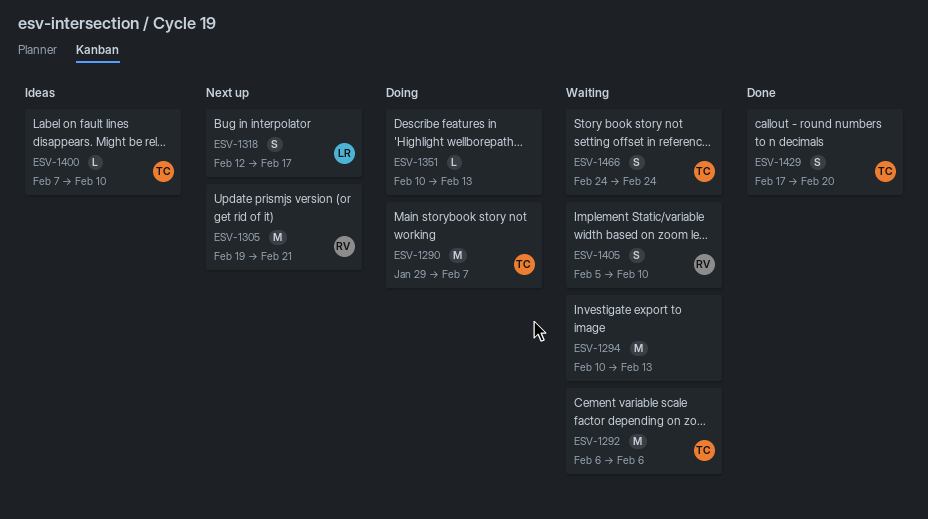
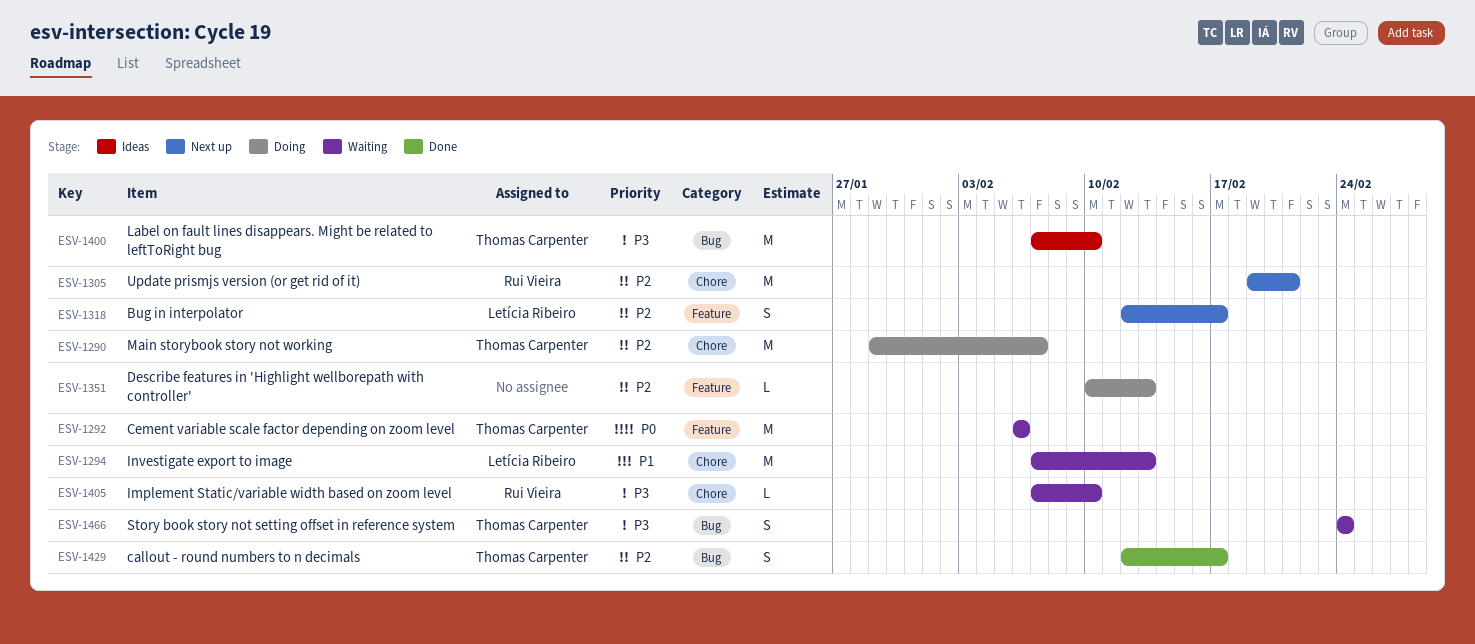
ESV-1294, owner: none -> Letícia Ribeiro
ESV-1294, start: Feb 10 -> Feb 7
ESV-1400, estimate: L -> M
ESV-1405, estimate: S -> L
ESV-1405, start: Feb 5 -> Feb 7
ESV-1429, start: Feb 17 -> Feb 12
ESV-1429, due: Feb 20 -> Feb 17

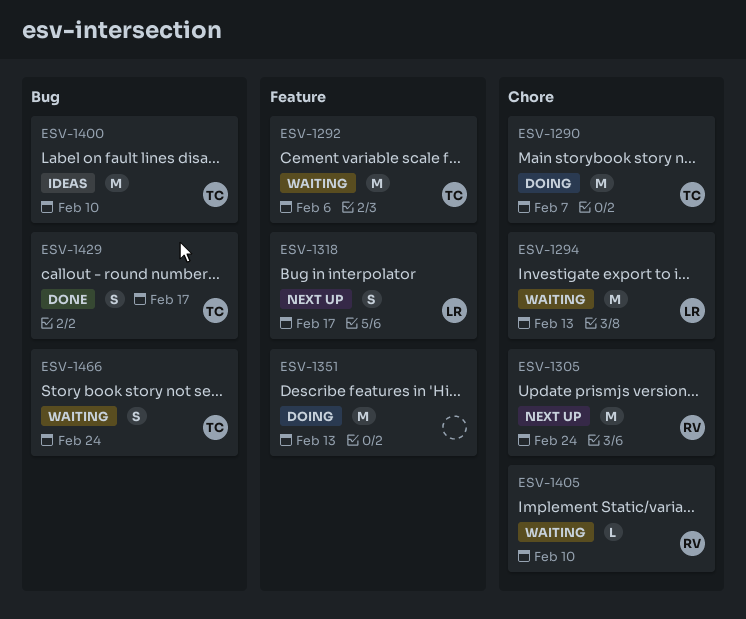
ESV-1305, due: Feb 21 -> Feb 24
ESV-1351, estimate: L -> M

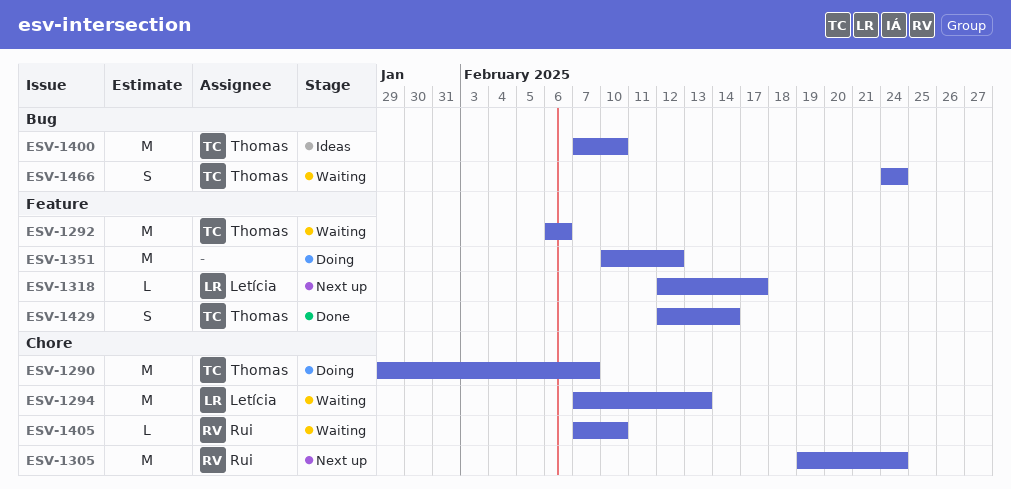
ESV-1318, estimate: S -> L
ESV-1351, due: Feb 13 -> Feb 12
ESV-1429, label: Bug -> Feature
ESV-1429, due: Feb 17 -> Feb 14

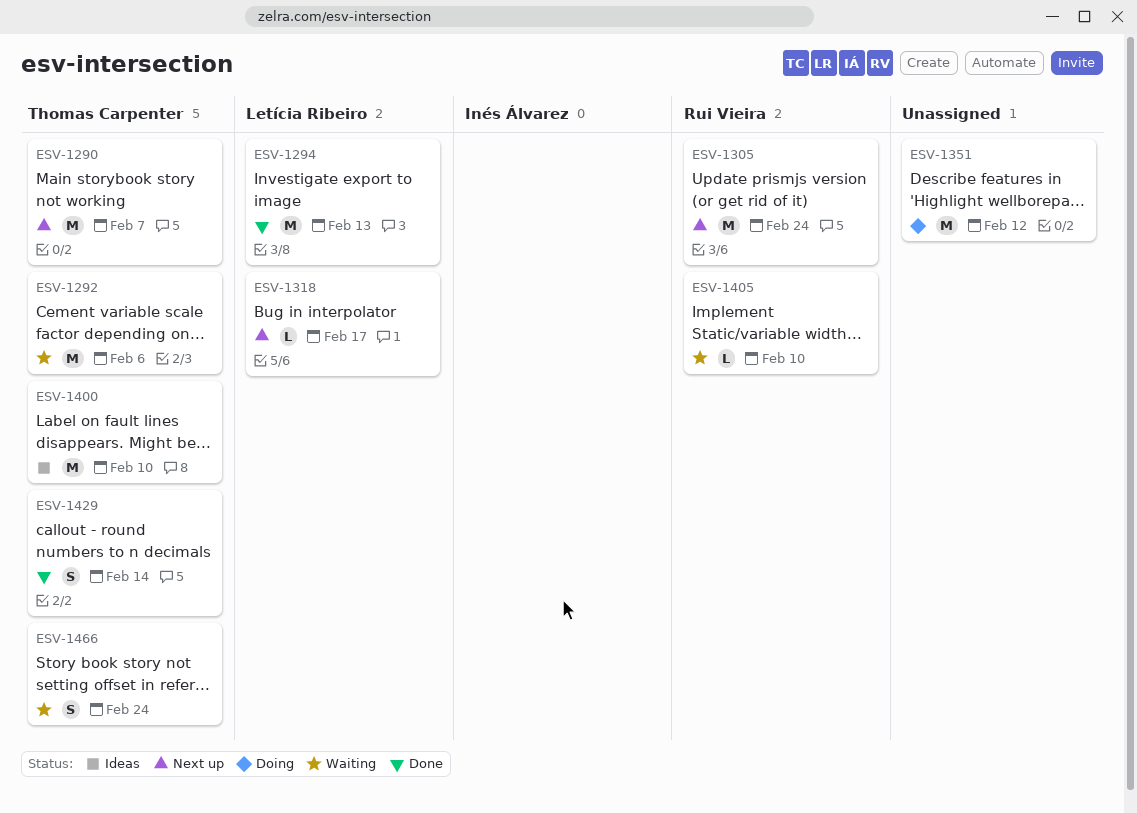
ESV-1290, status: Doing -> Next up
ESV-1294, status: Waiting -> Done

